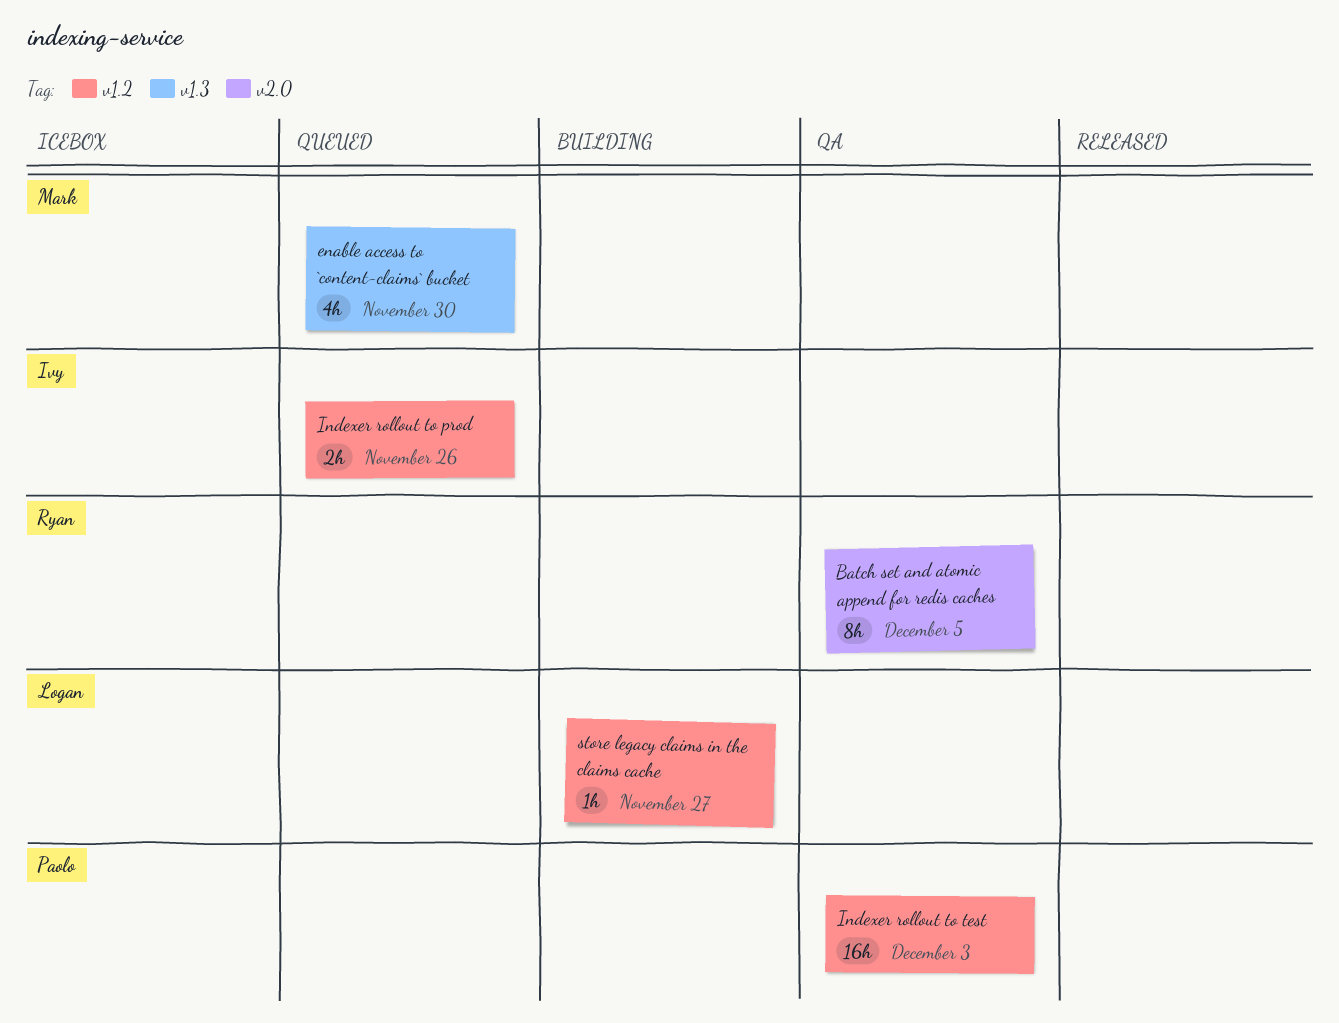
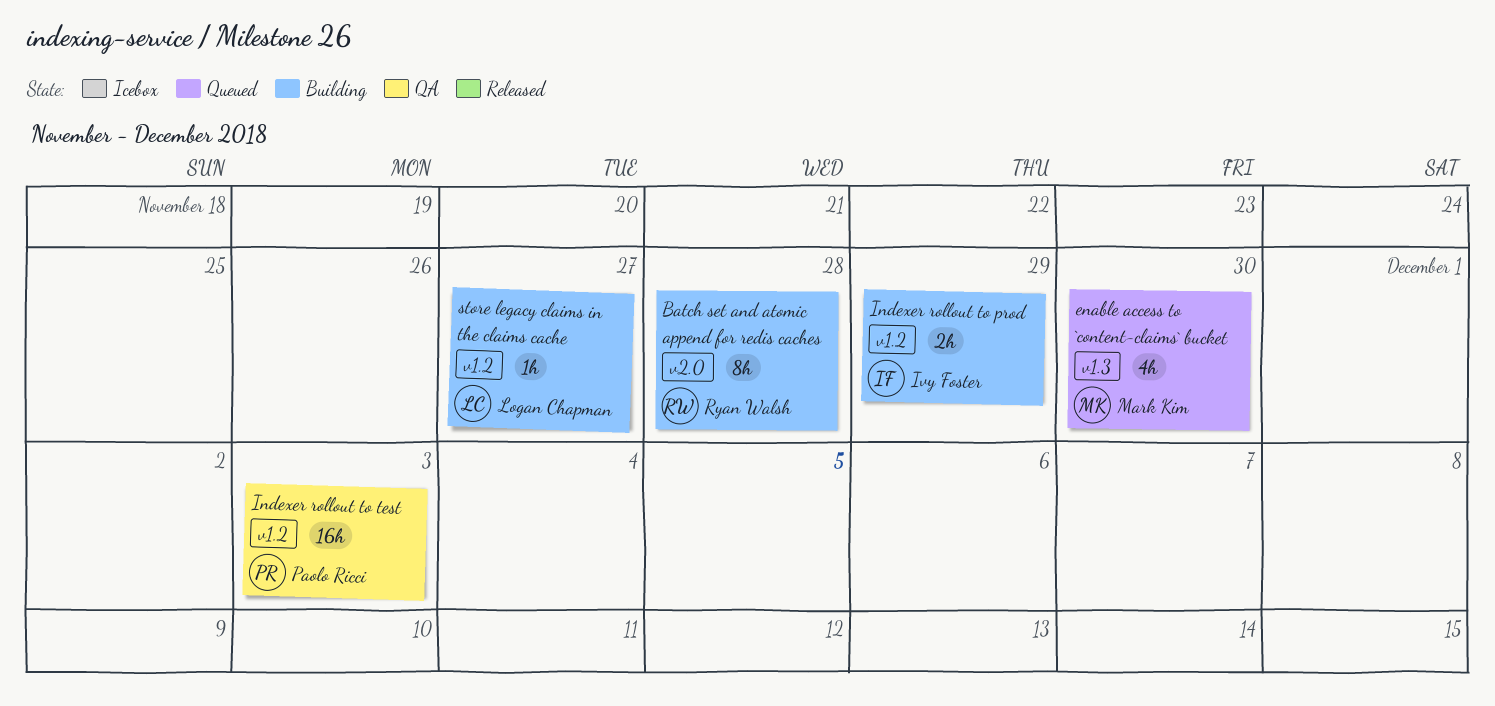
Batch set and atomic append for redis caches, status: QA -> Building
Batch set and atomic append for redis caches, due: Dec 5 -> Nov 28
Indexer rollout to prod, status: Queued -> Building
Indexer rollout to prod, due: Nov 26 -> Nov 29

